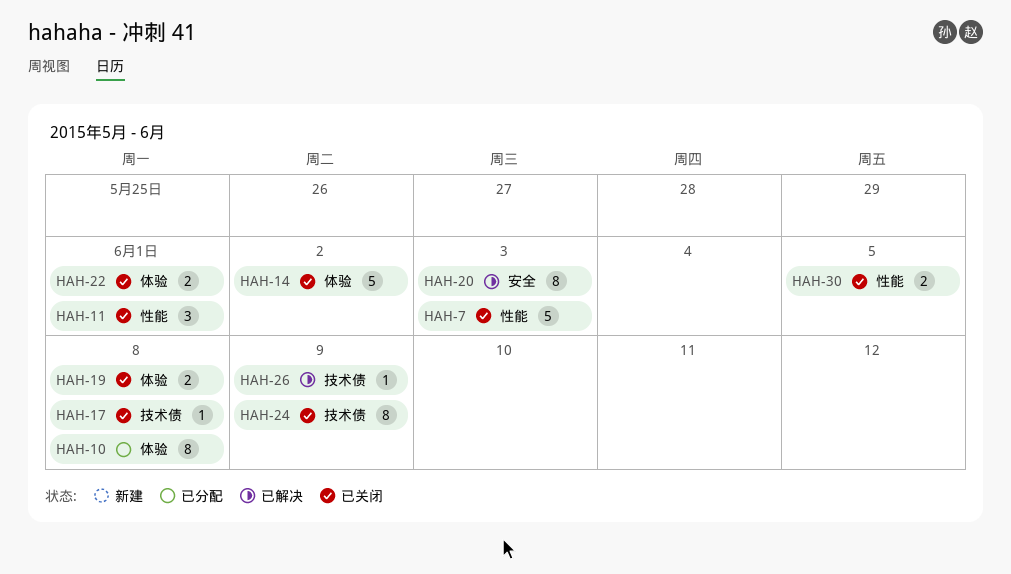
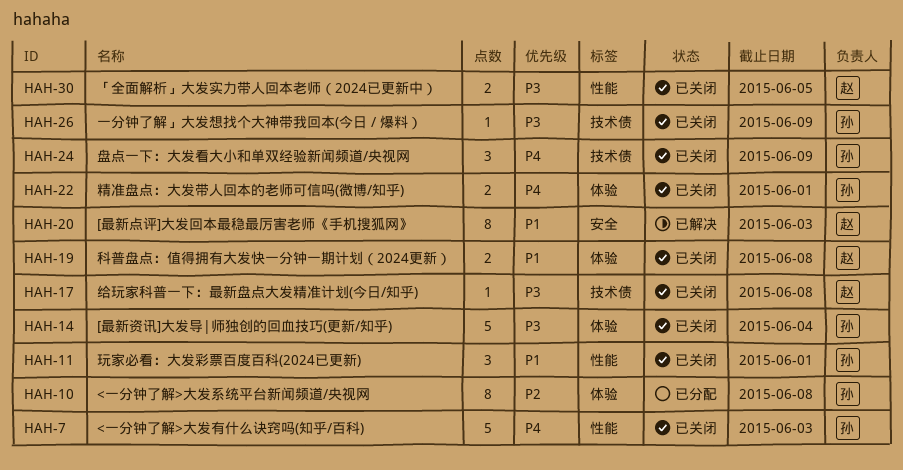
HAH-14, due: Jun 2 -> Jun 4
HAH-24, estimate: 8 -> 3
HAH-26, status: 已解决 -> 已关闭

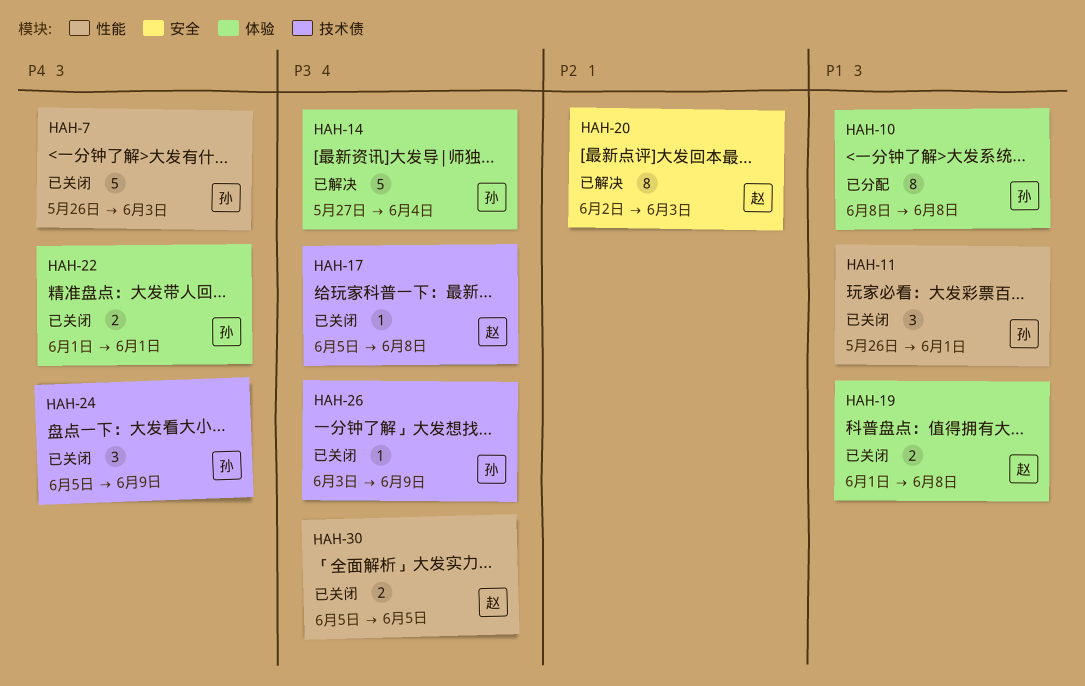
HAH-10, priority: P2 -> P1
HAH-14, status: 已关闭 -> 已解决
HAH-20, priority: P1 -> P2

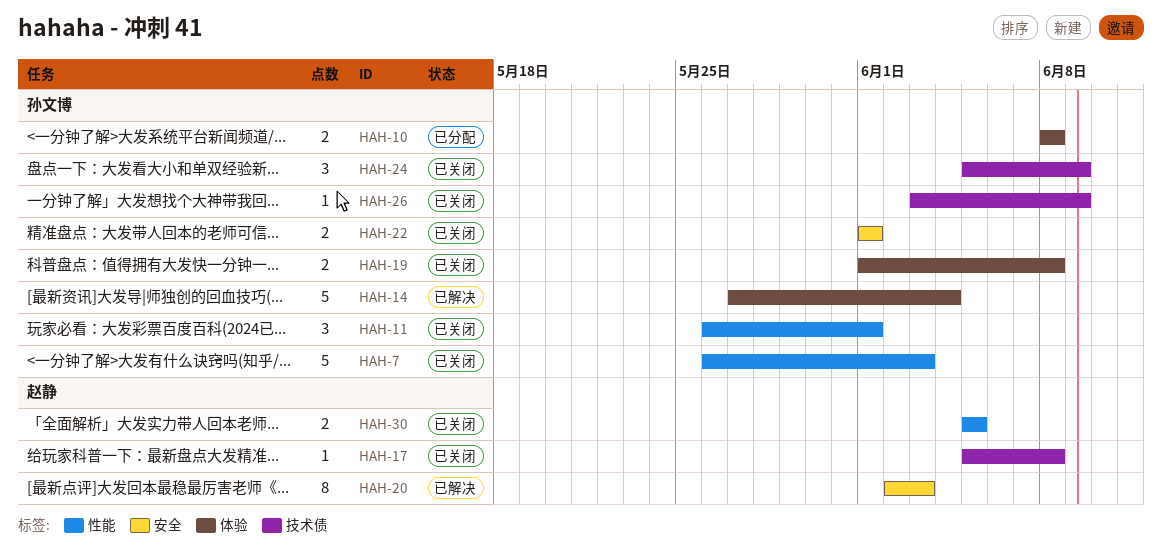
HAH-10, estimate: 8 -> 2
HAH-19, owner: 赵静 -> 孙文博
HAH-22, label: 体验 -> 安全

